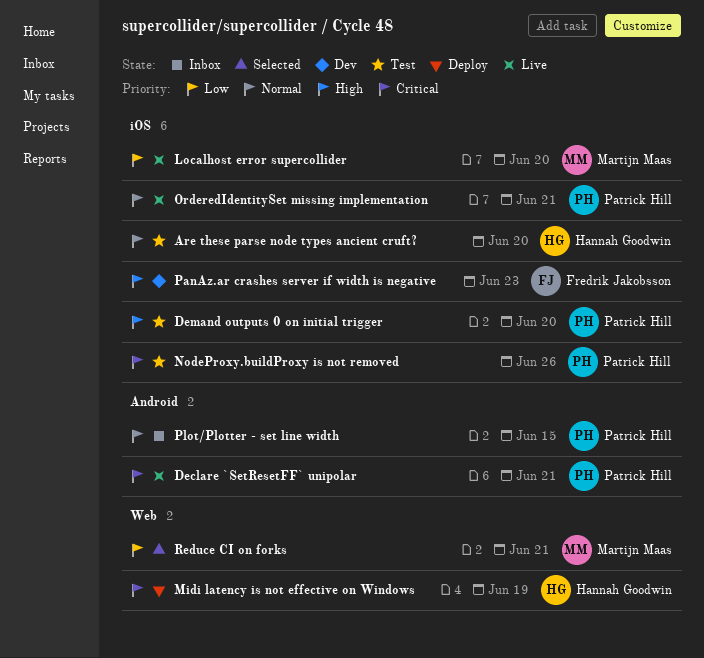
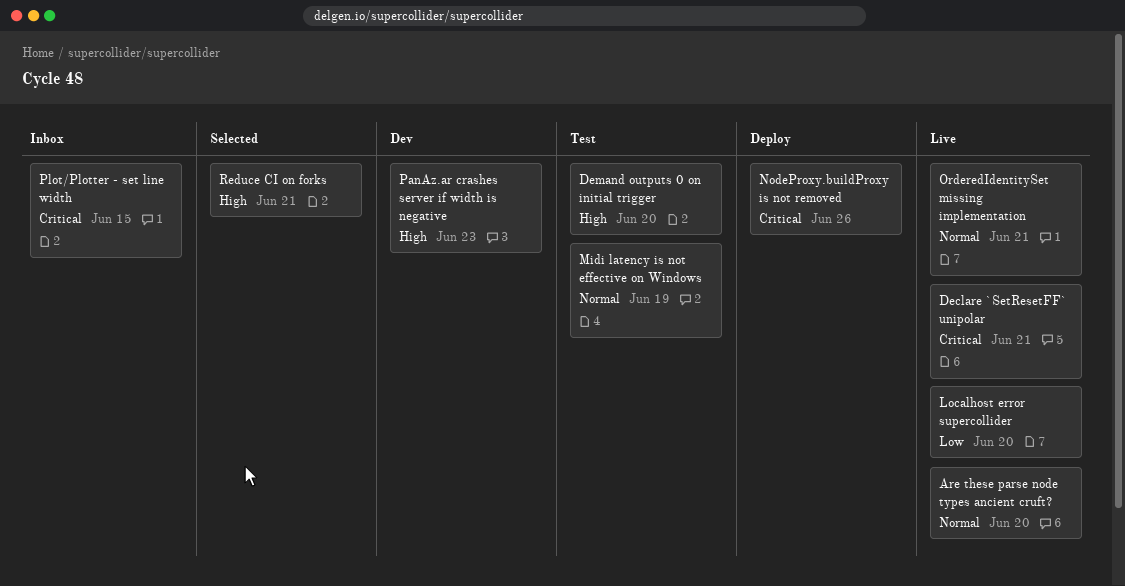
Are these parse node types ancient cruft?, status: Test -> Live
Midi latency is not effective on Windows, status: Deploy -> Test
Midi latency is not effective on Windows, priority: Critical -> Normal
NodeProxy.buildProxy is not removed, status: Test -> Deploy
Plot/Plotter - set line width, priority: Normal -> Critical
Reduce CI on forks, priority: Low -> High

